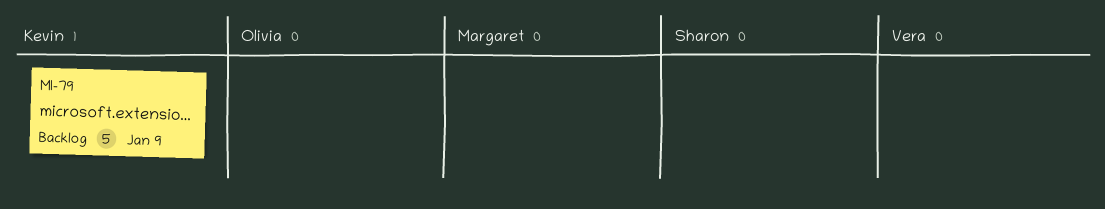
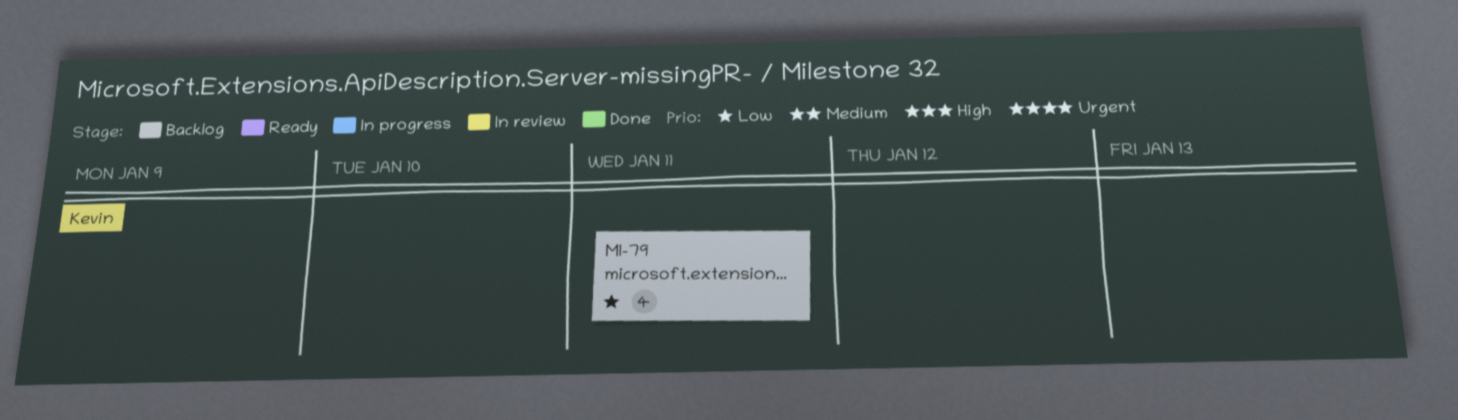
MI-79, estimate: 5 -> 4
MI-79, due: Jan 9 -> Jan 11

